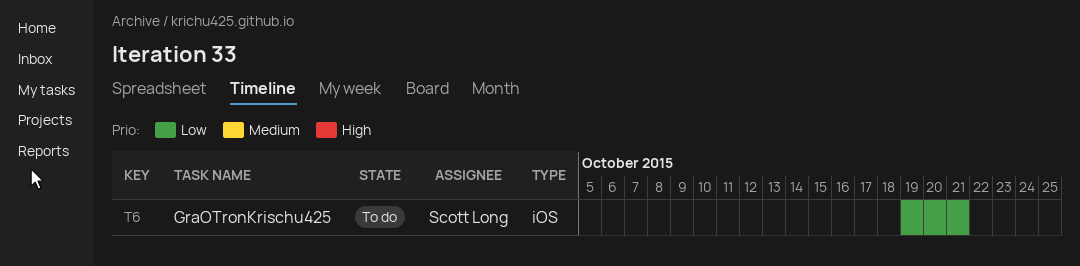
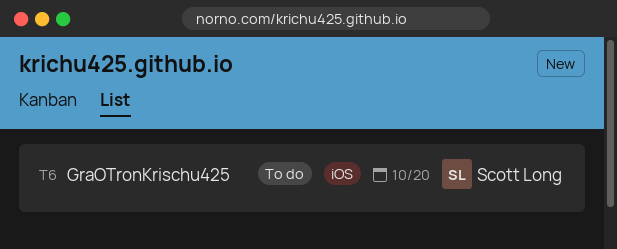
T6, due: Oct 21 -> Oct 20

